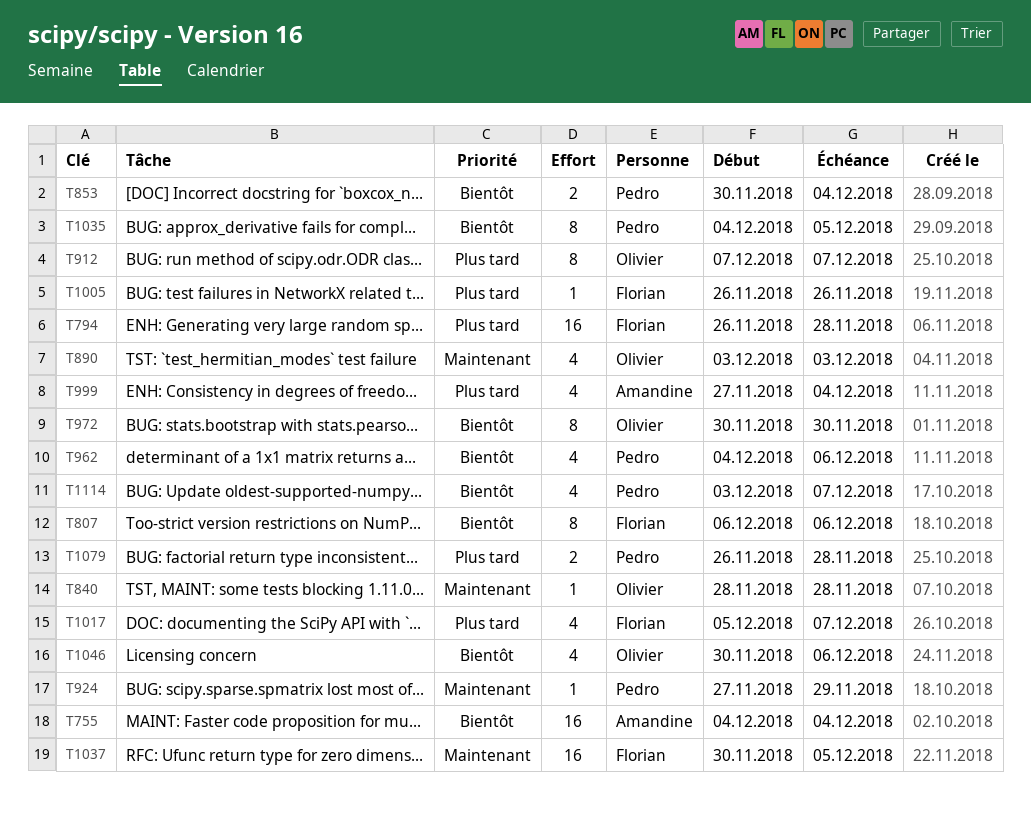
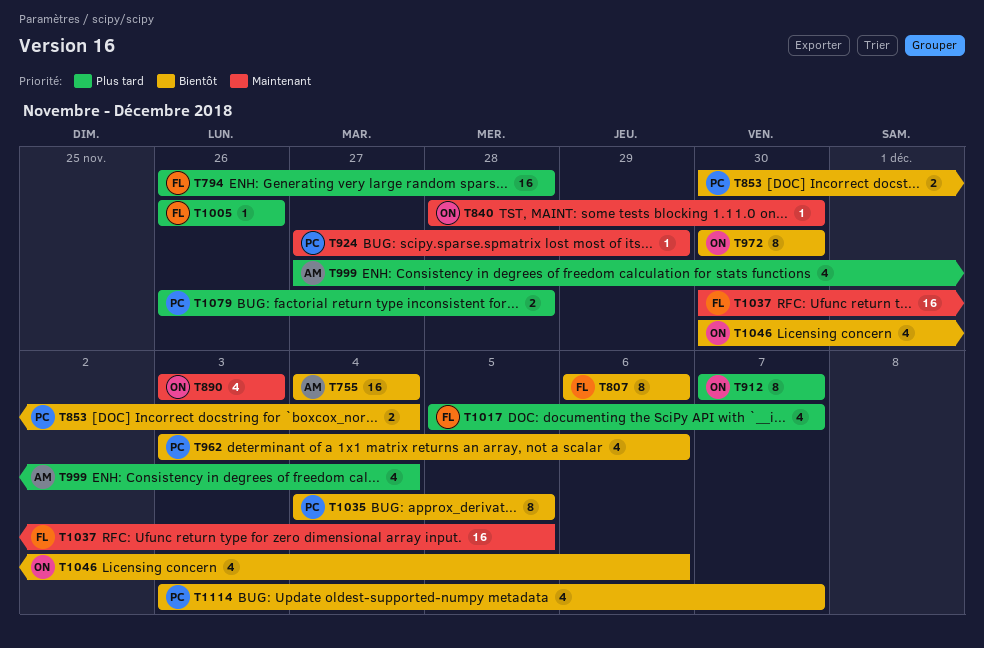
T840, due: Nov 28 -> Nov 30
T962, start: Dec 4 -> Dec 3

